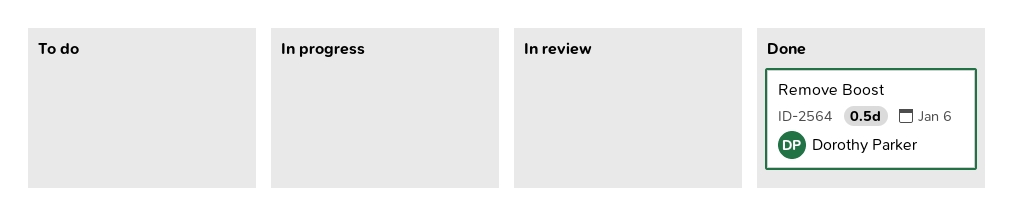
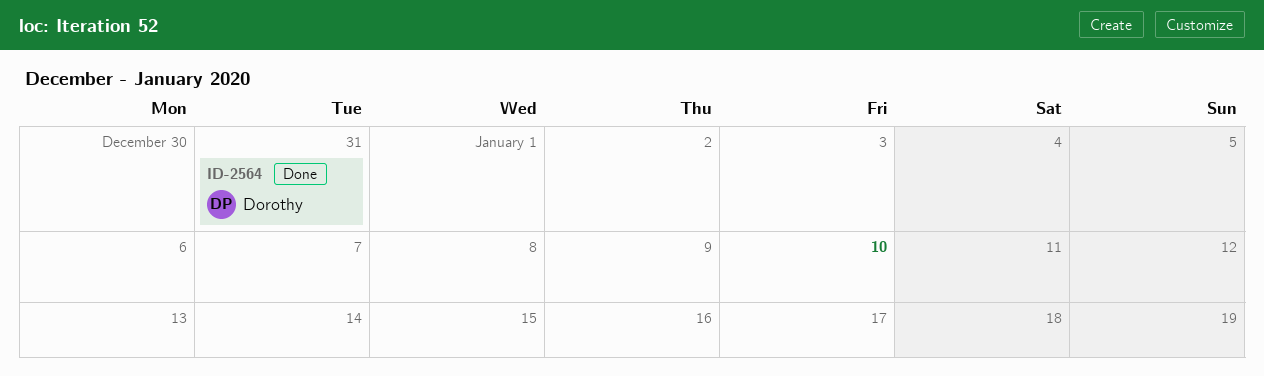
ID-2564, due: Jan 6 -> Dec 31

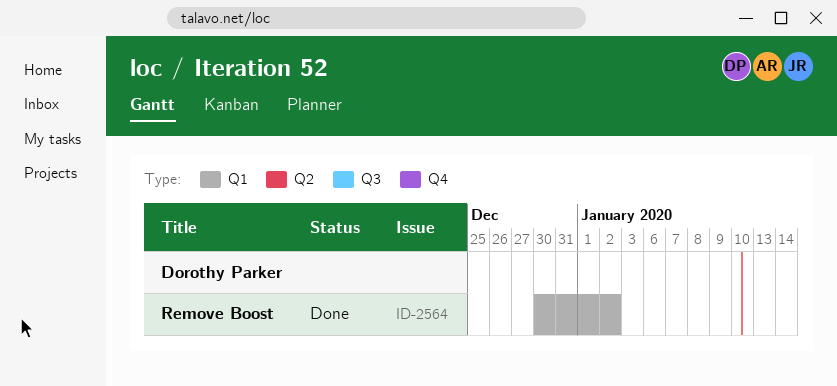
ID-2564, due: Dec 31 -> Jan 2

